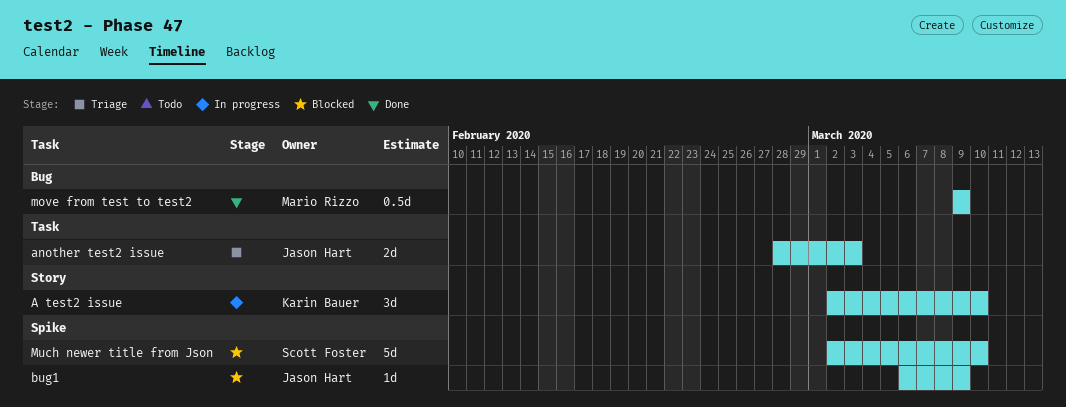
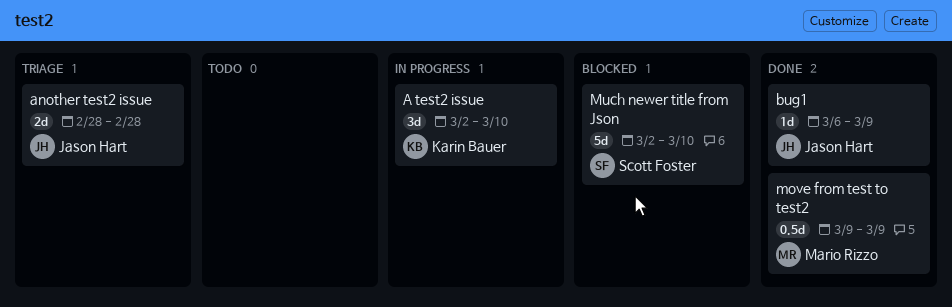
another test2 issue, due: Mar 3 -> Feb 28
bug1, status: Blocked -> Done

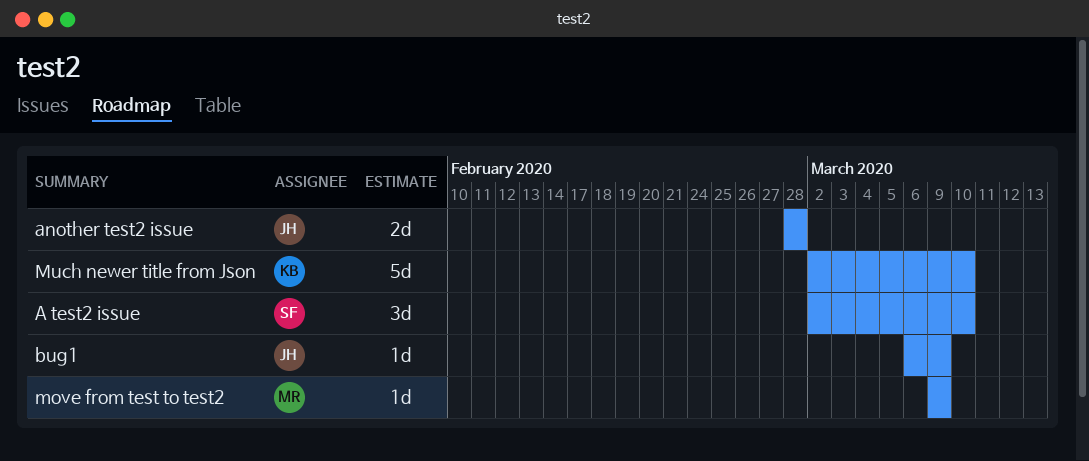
A test2 issue, owner: Karin Bauer -> Scott Foster
move from test to test2, estimate: 0.5d -> 1d
Much newer title from Json, owner: Scott Foster -> Karin Bauer

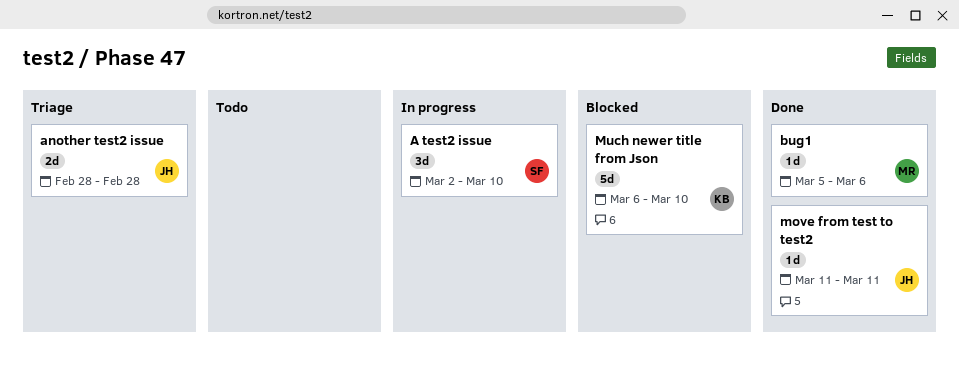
bug1, owner: JH -> MR
bug1, start: Mar 6 -> Mar 5
bug1, due: Mar 9 -> Mar 6
move from test to test2, owner: MR -> JH
move from test to test2, start: Mar 9 -> Mar 11
move from test to test2, due: Mar 9 -> Mar 11
Much newer title from Json, start: Mar 2 -> Mar 6

